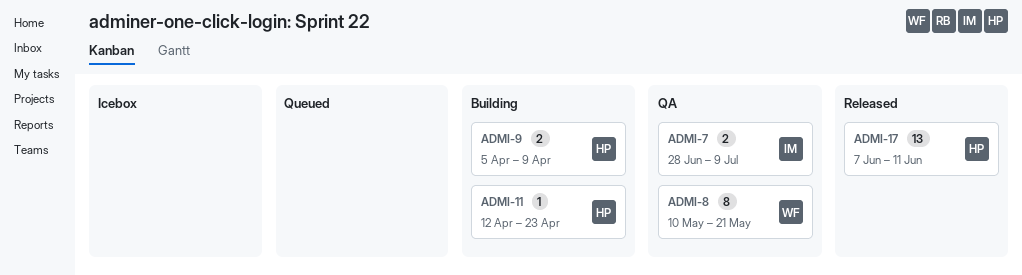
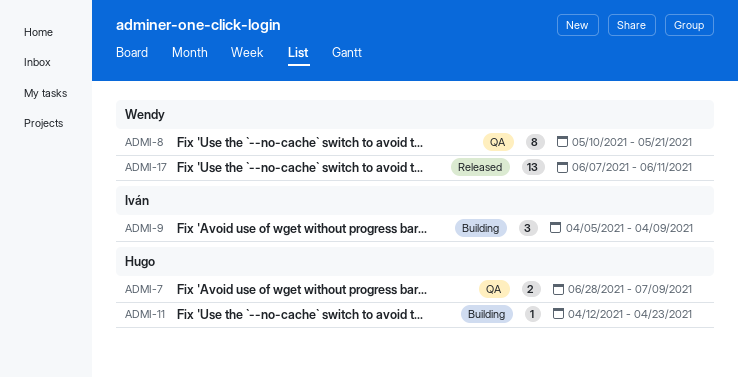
ADMI-7, owner: Iván -> Hugo
ADMI-9, owner: Hugo -> Iván
ADMI-9, estimate: 2 -> 3
ADMI-17, owner: Hugo -> Wendy

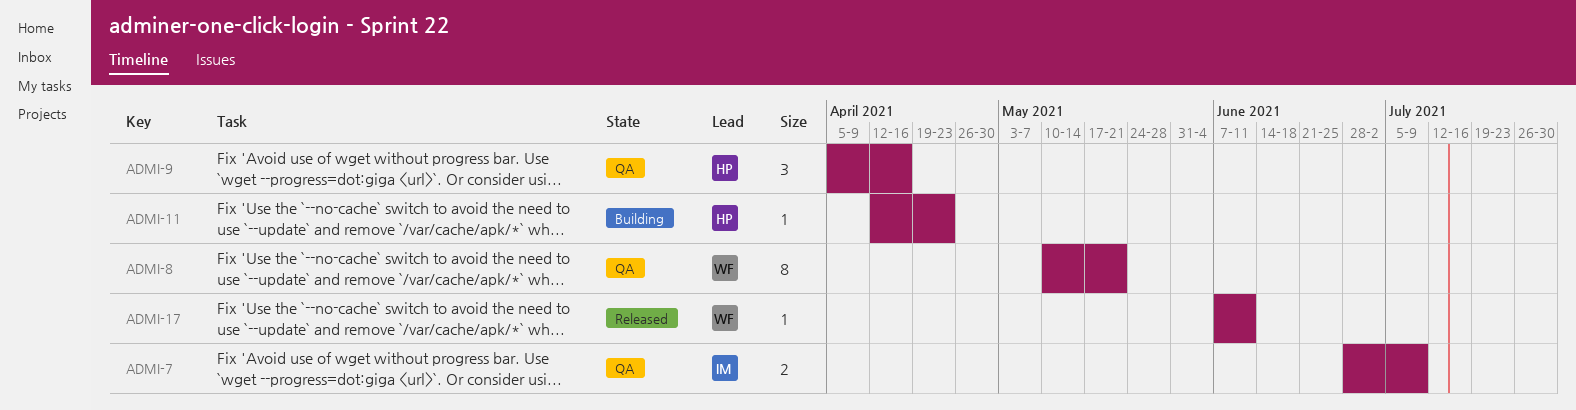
ADMI-7, owner: Hugo -> Iván
ADMI-9, status: Building -> QA
ADMI-9, owner: Iván -> Hugo
ADMI-9, due: Apr 9 -> Apr 16
ADMI-17, estimate: 13 -> 1

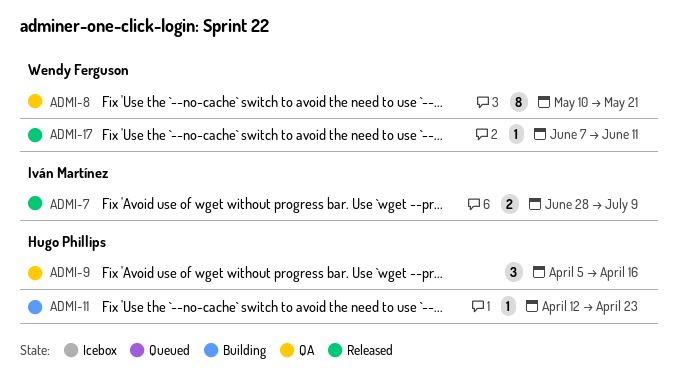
ADMI-7, status: QA -> Released

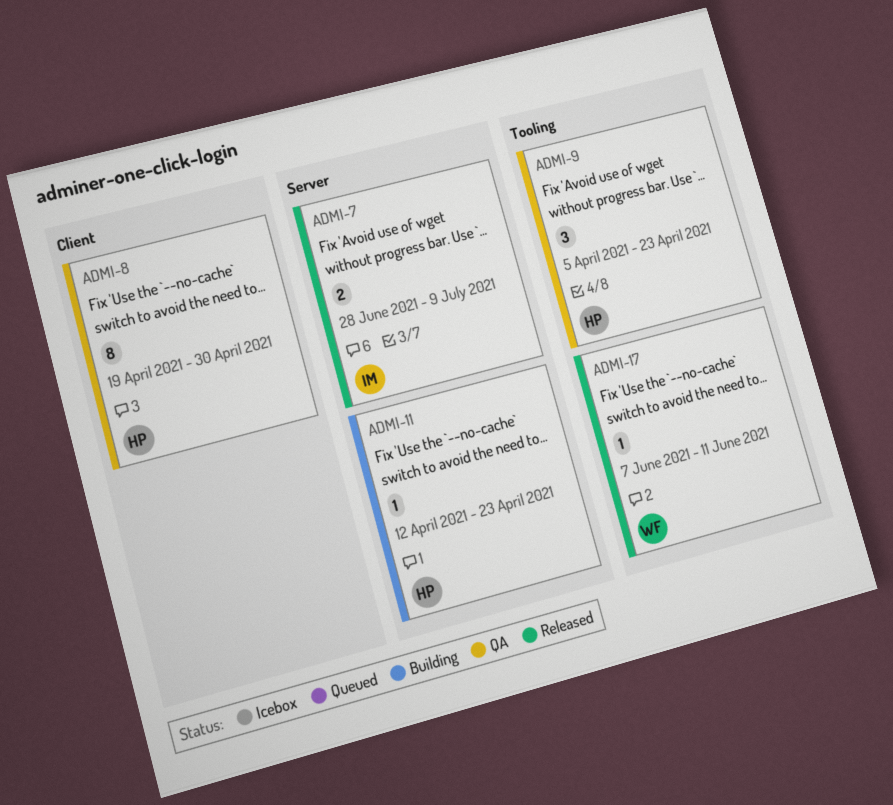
ADMI-8, owner: Wendy Ferguson -> Hugo Phillips
ADMI-8, start: May 10 -> Apr 19
ADMI-8, due: May 21 -> Apr 30
ADMI-9, due: Apr 16 -> Apr 23

